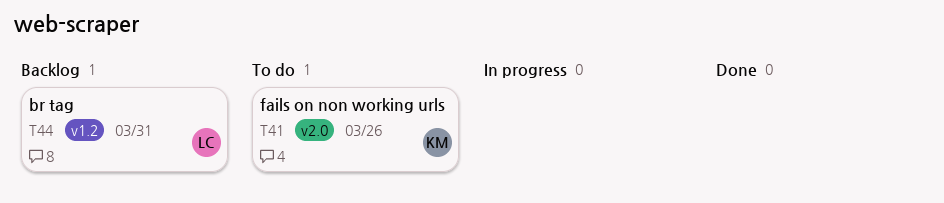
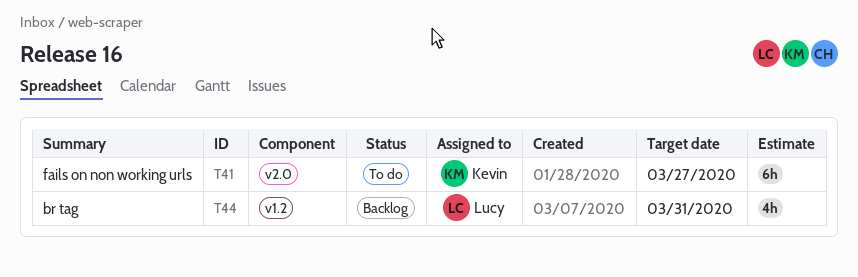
T41, due: Mar 26 -> Mar 27

